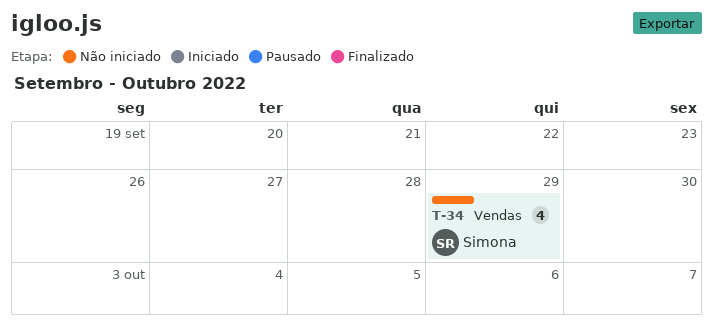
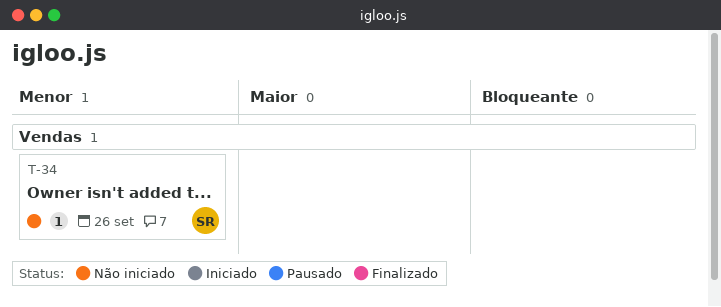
T-34, estimate: 4 -> 1
T-34, due: Sep 29 -> Sep 26

